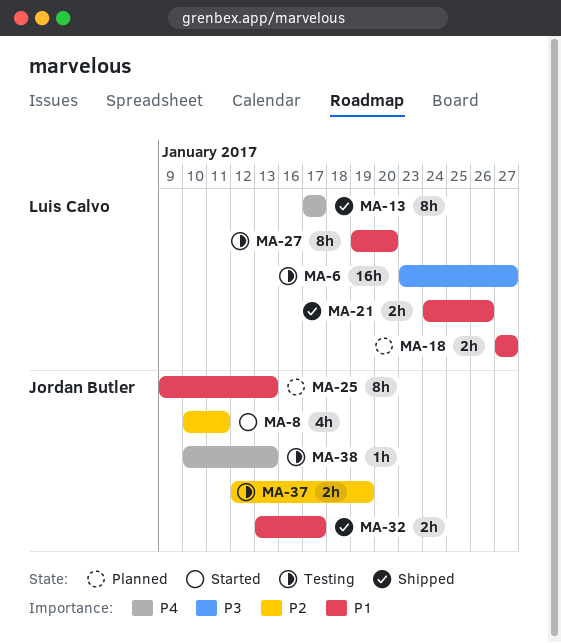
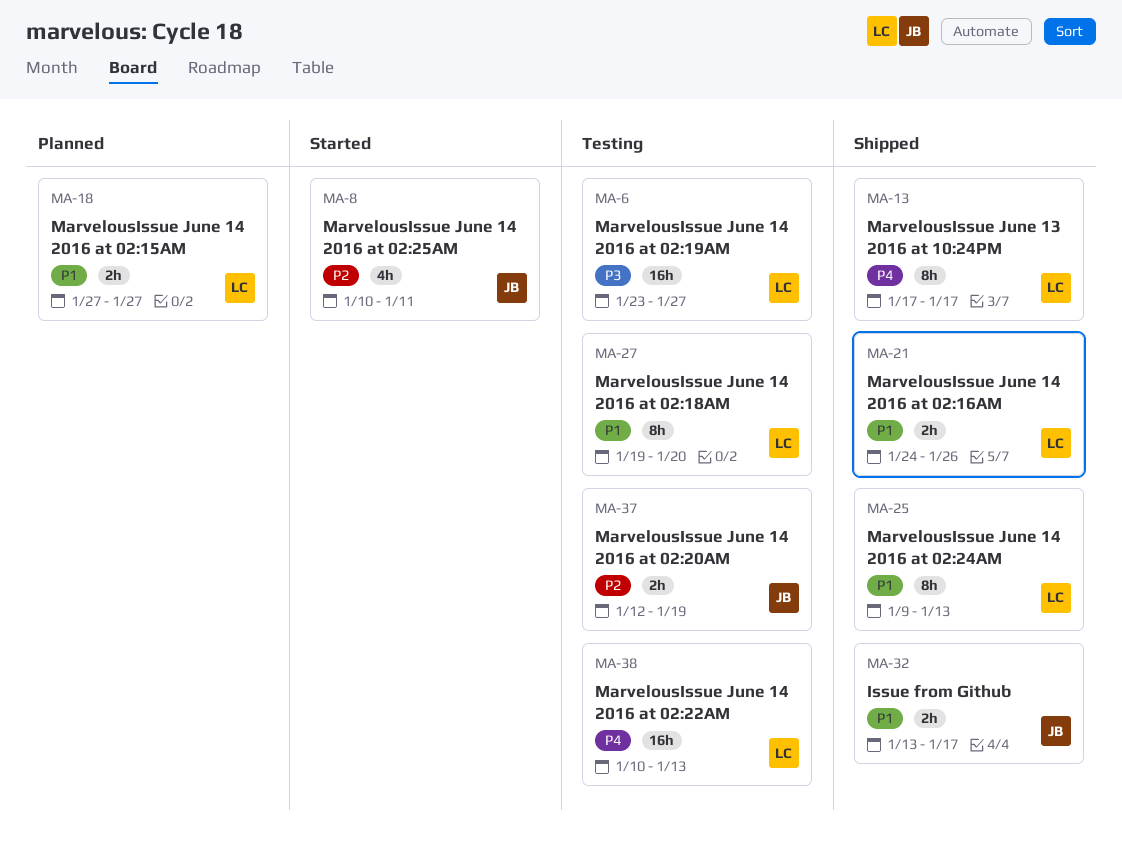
MA-25, status: Planned -> Shipped
MA-25, owner: Jordan Butler -> Luis Calvo
MA-38, owner: Jordan Butler -> Luis Calvo
MA-38, estimate: 1h -> 16h

